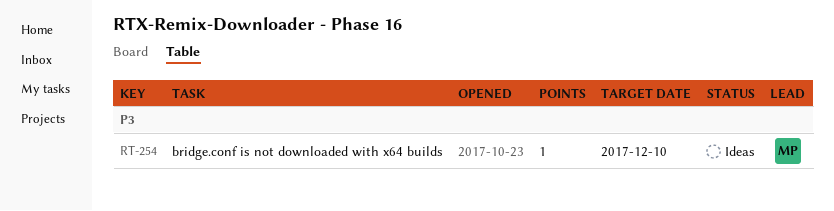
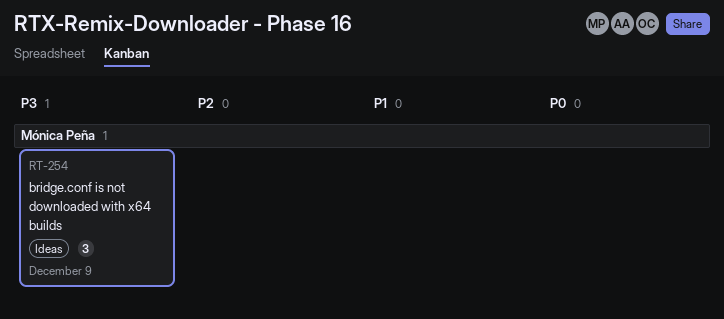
RT-254, estimate: 1 -> 3
RT-254, due: Dec 10 -> Dec 9

